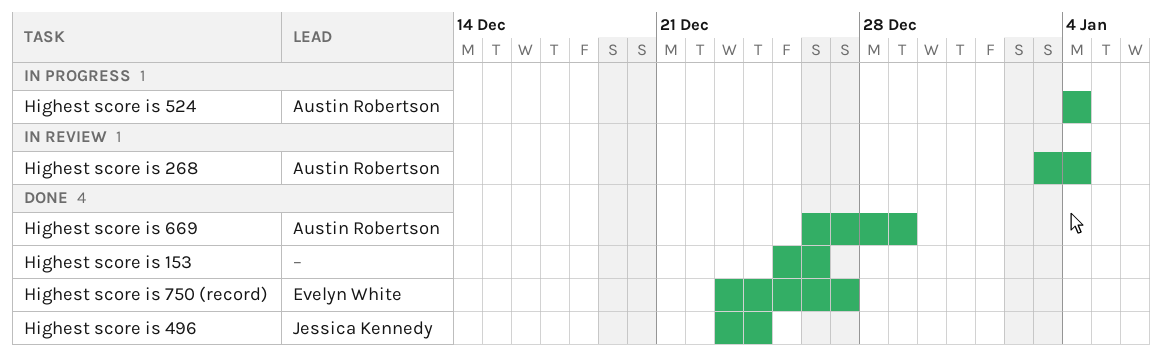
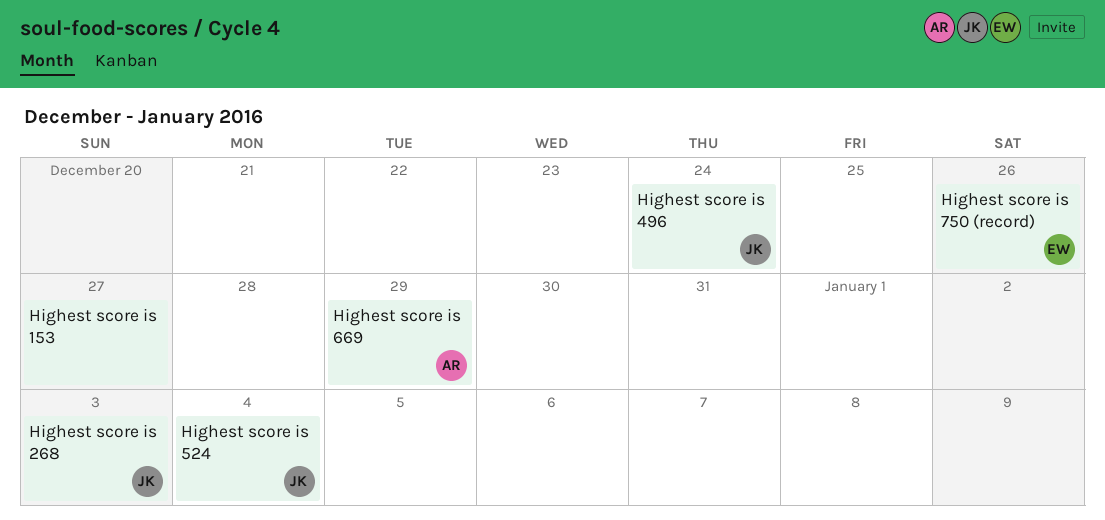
Highest score is 153, due: Dec 26 -> Dec 27
Highest score is 268, owner: Austin Robertson -> Jessica Kennedy
Highest score is 268, due: Jan 4 -> Jan 3
Highest score is 524, owner: Austin Robertson -> Jessica Kennedy
Highest score is 750 (record), due: Dec 27 -> Dec 26

